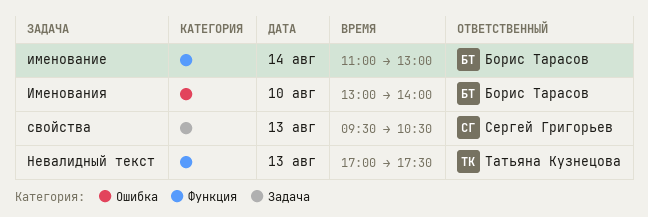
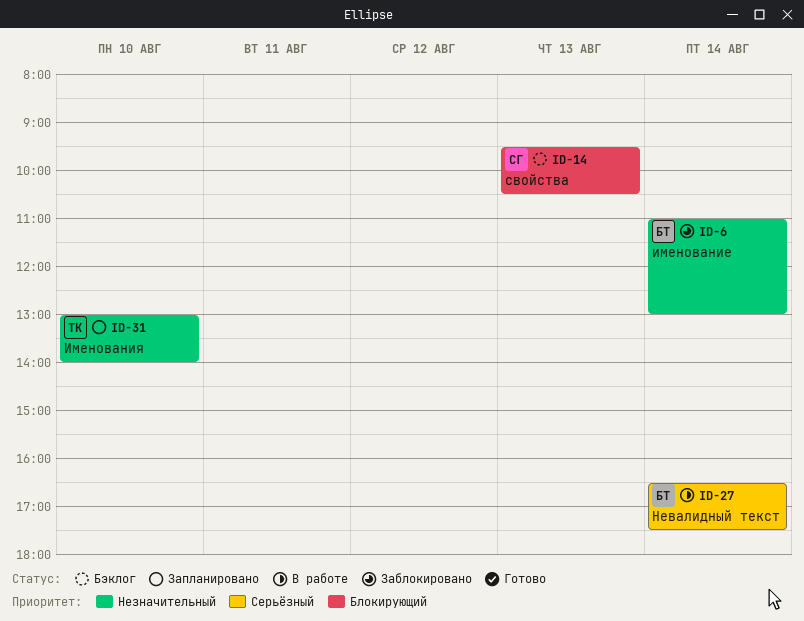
Именования, owner: Борис Тарасов -> Татьяна Кузнецова
Невалидный текст, owner: Татьяна Кузнецова -> Борис Тарасов
Невалидный текст, day: Aug 13 -> Aug 14
Невалидный текст, begins: 17:00 -> 16:30

